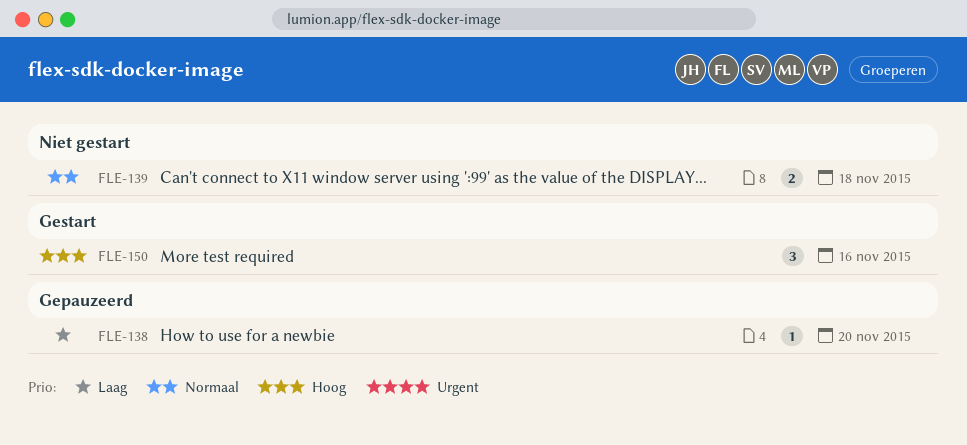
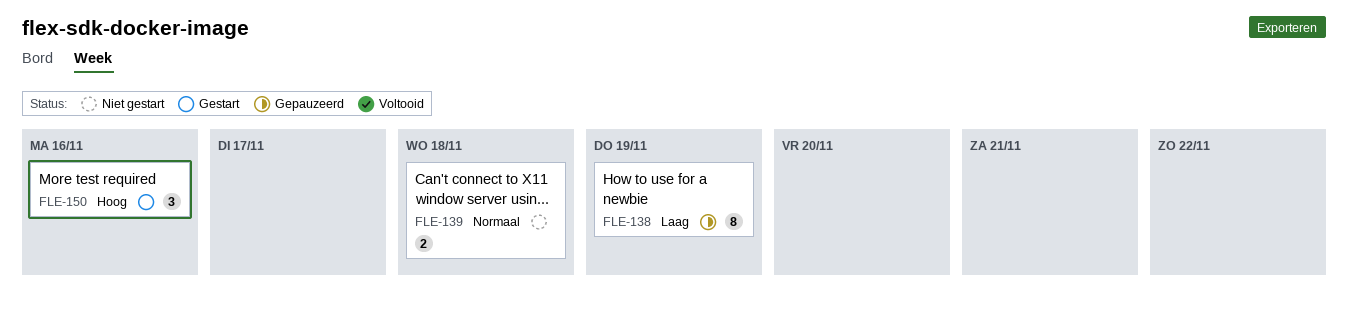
FLE-138, estimate: 1 -> 8
FLE-138, due: Nov 20 -> Nov 19

